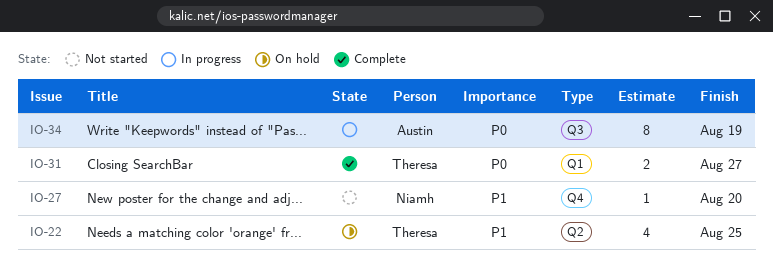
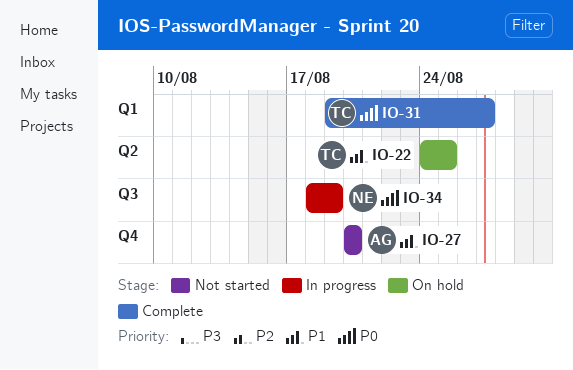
IO-27, owner: Niamh -> Austin
IO-34, owner: Austin -> Niamh

